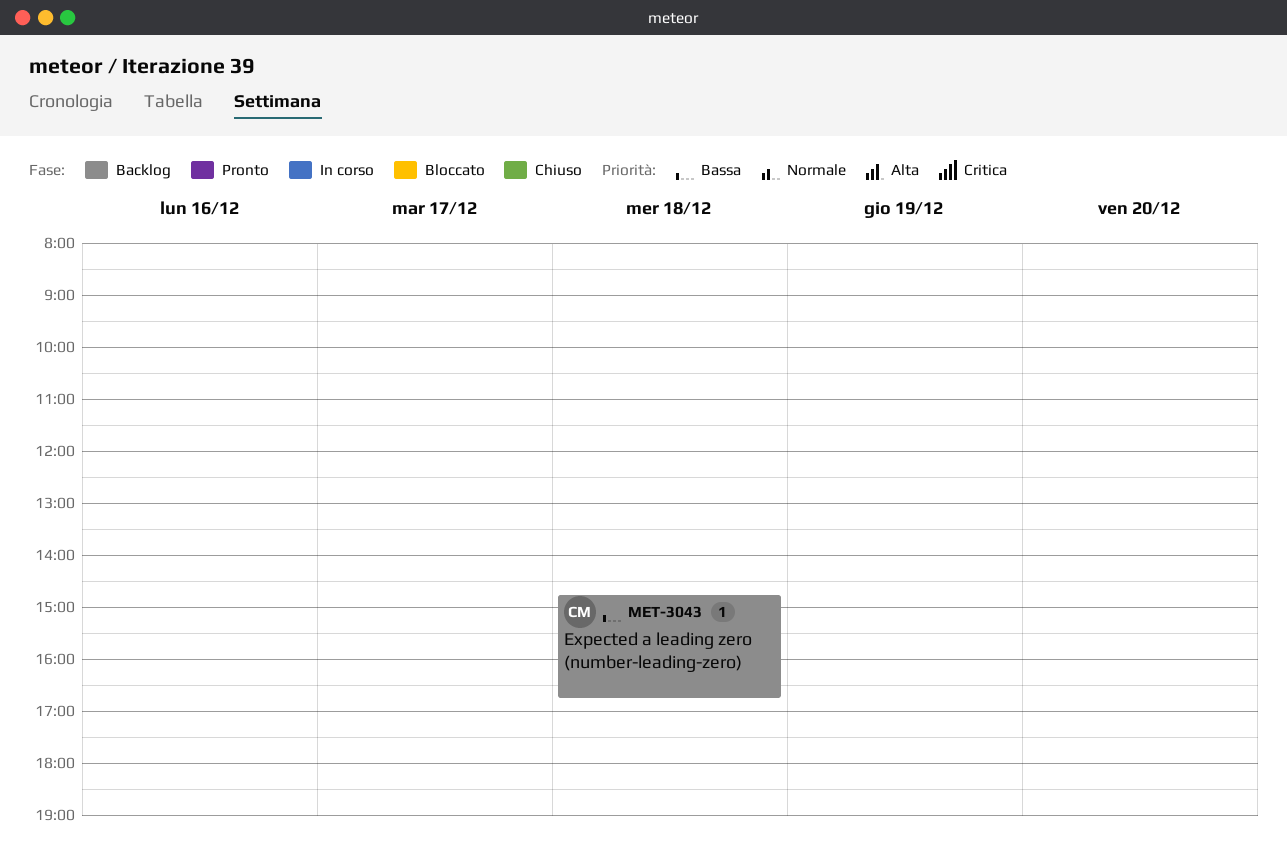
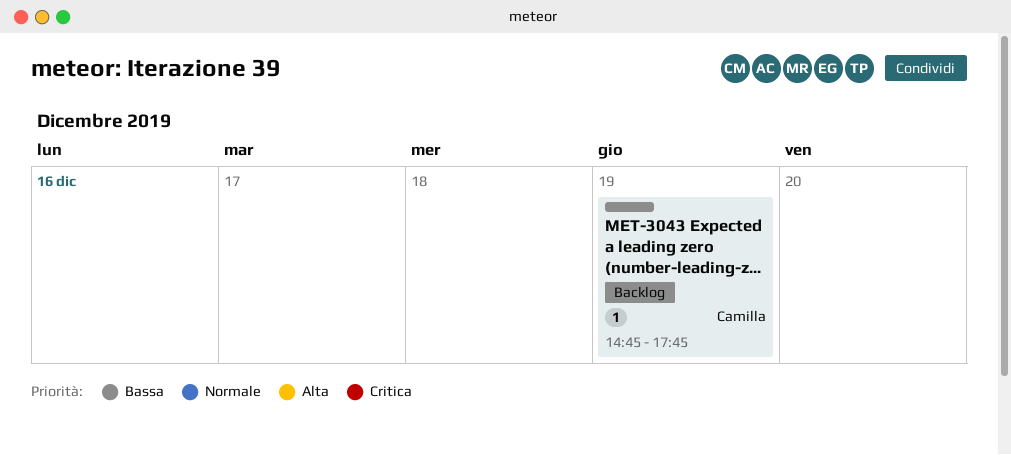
MET-3043, day: Dec 18 -> Dec 19
MET-3043, ends: 16:45 -> 17:45

